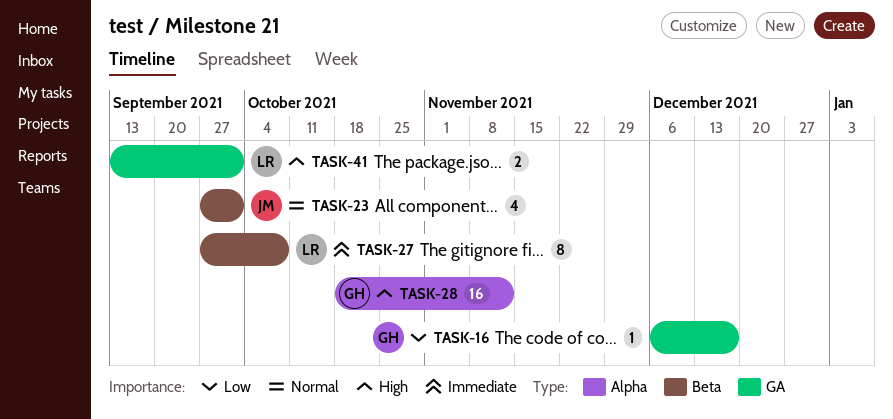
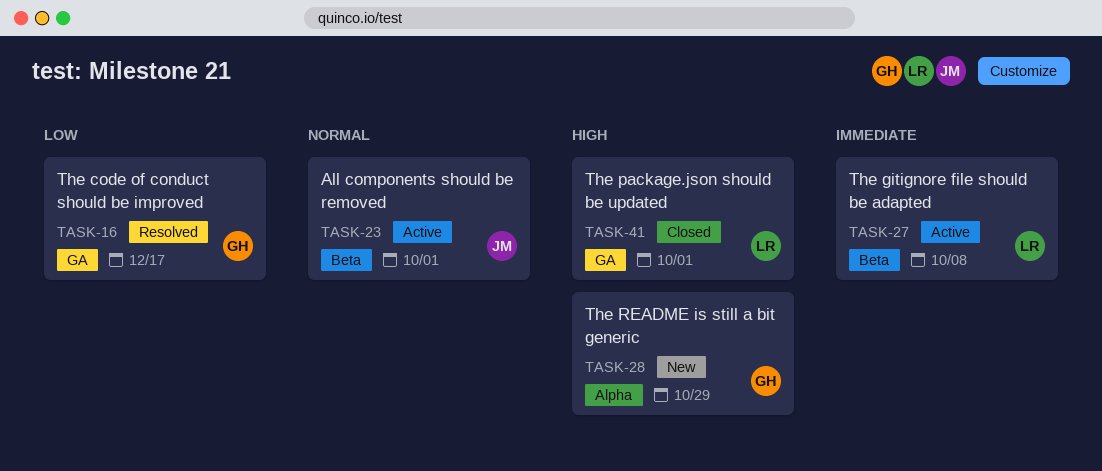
TASK-28, due: Nov 12 -> Oct 29

